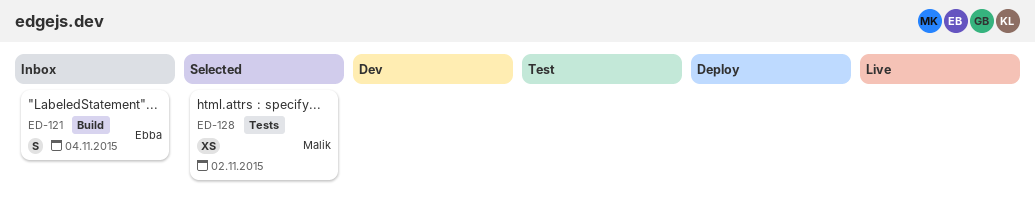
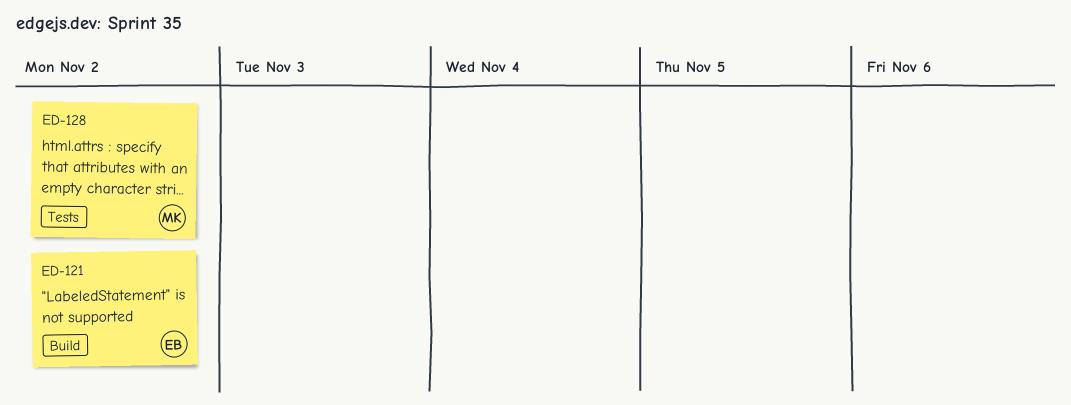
ED-121, due: Nov 4 -> Nov 2

